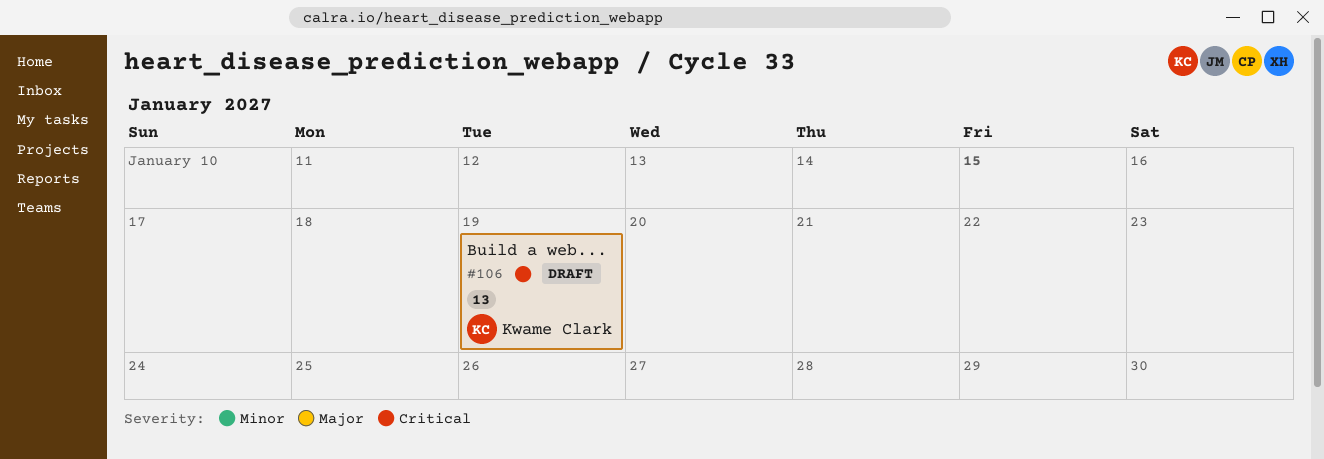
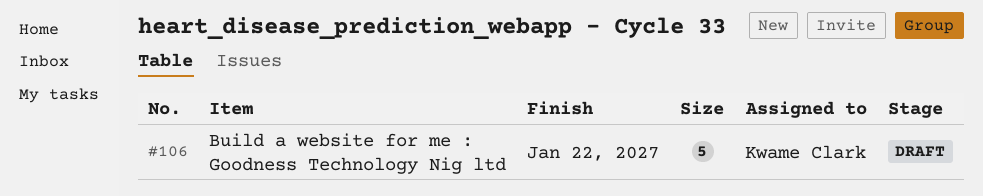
#106, estimate: 13 -> 5
#106, due: Jan 19 -> Jan 22

